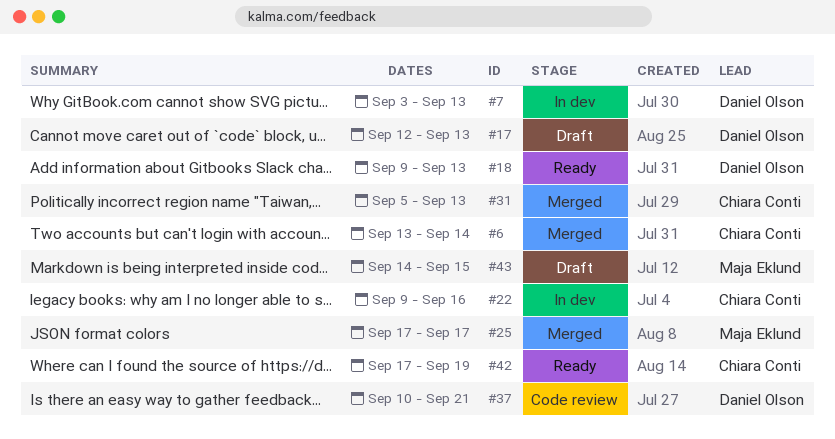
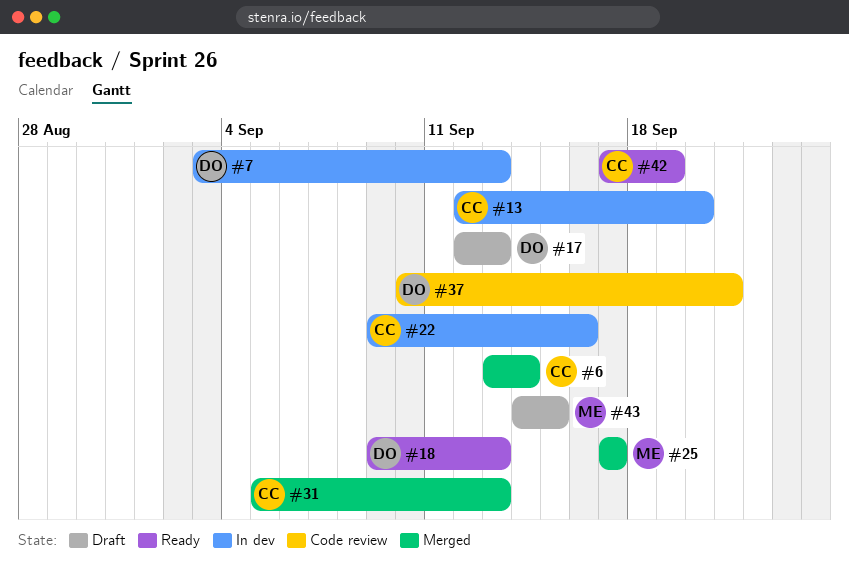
#13: none -> present

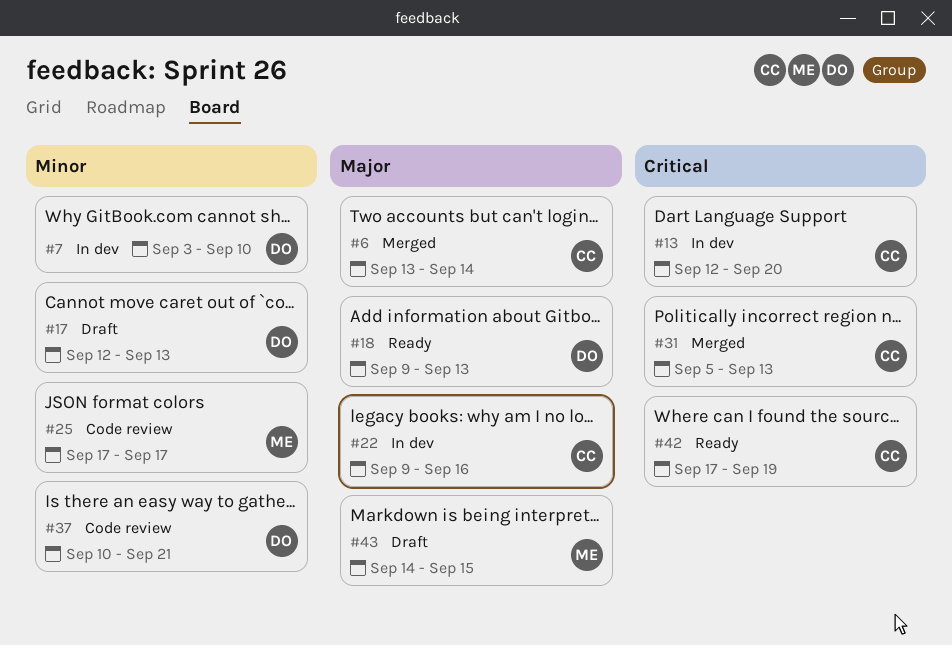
#7, due: Sep 13 -> Sep 10
#25, status: Merged -> Code review

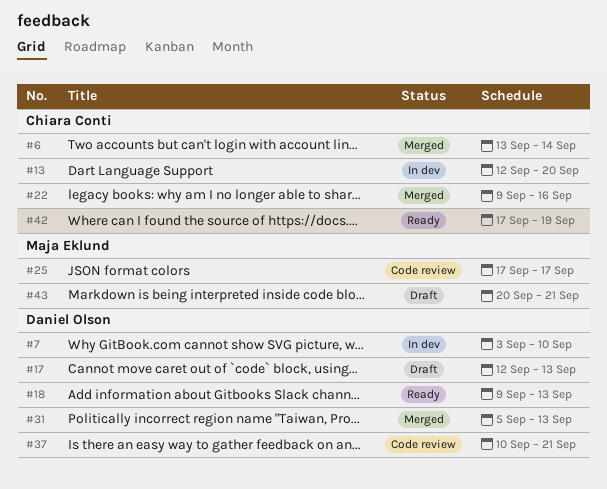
#22, status: In dev -> Merged
#31, owner: Chiara Conti -> Daniel Olson
#43, start: Sep 14 -> Sep 20
#43, due: Sep 15 -> Sep 21

